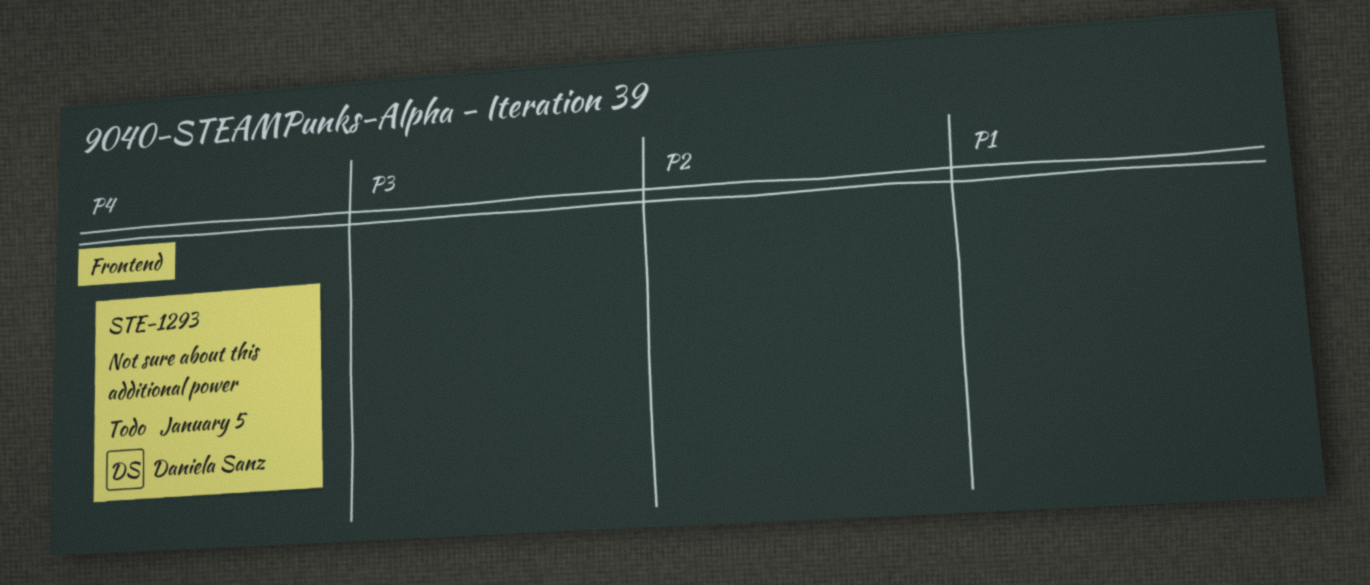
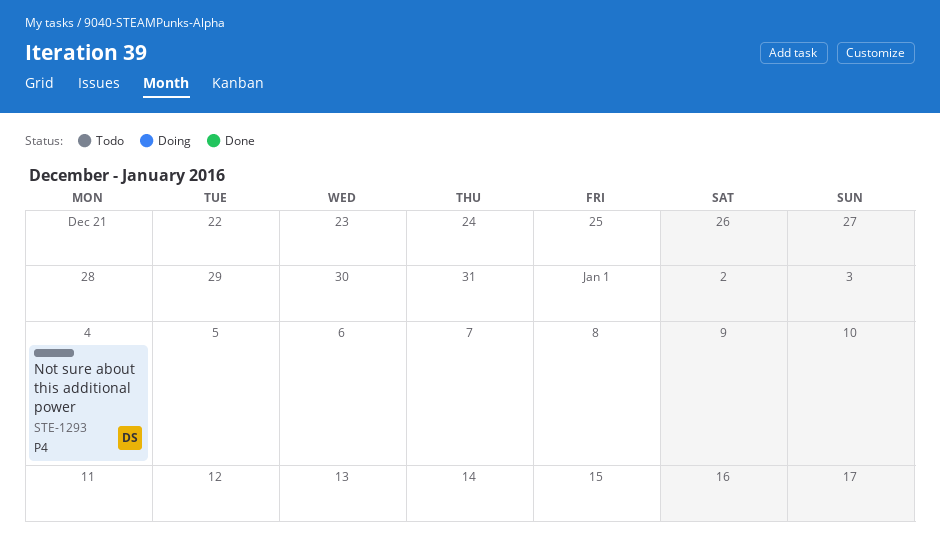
STE-1293, due: Jan 5 -> Jan 4

